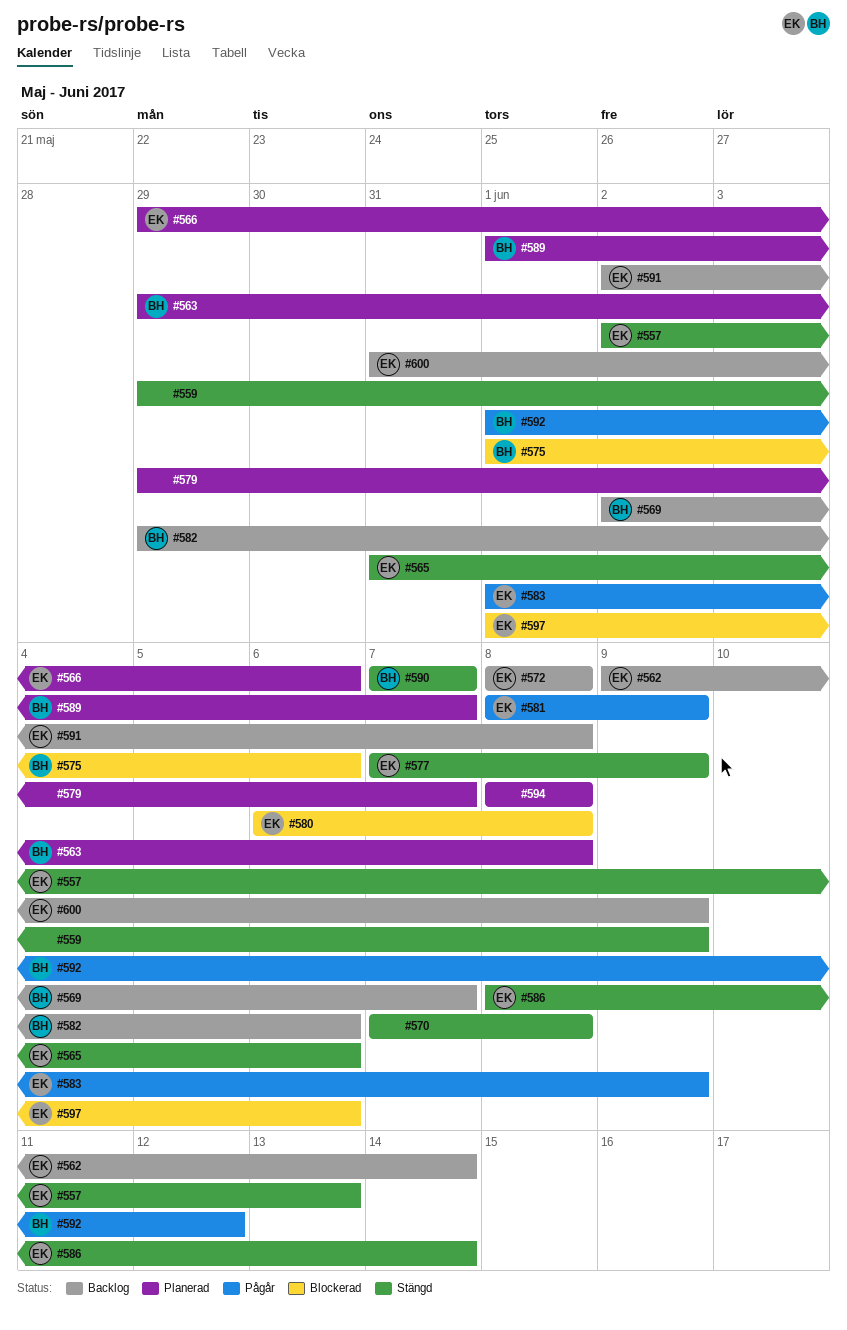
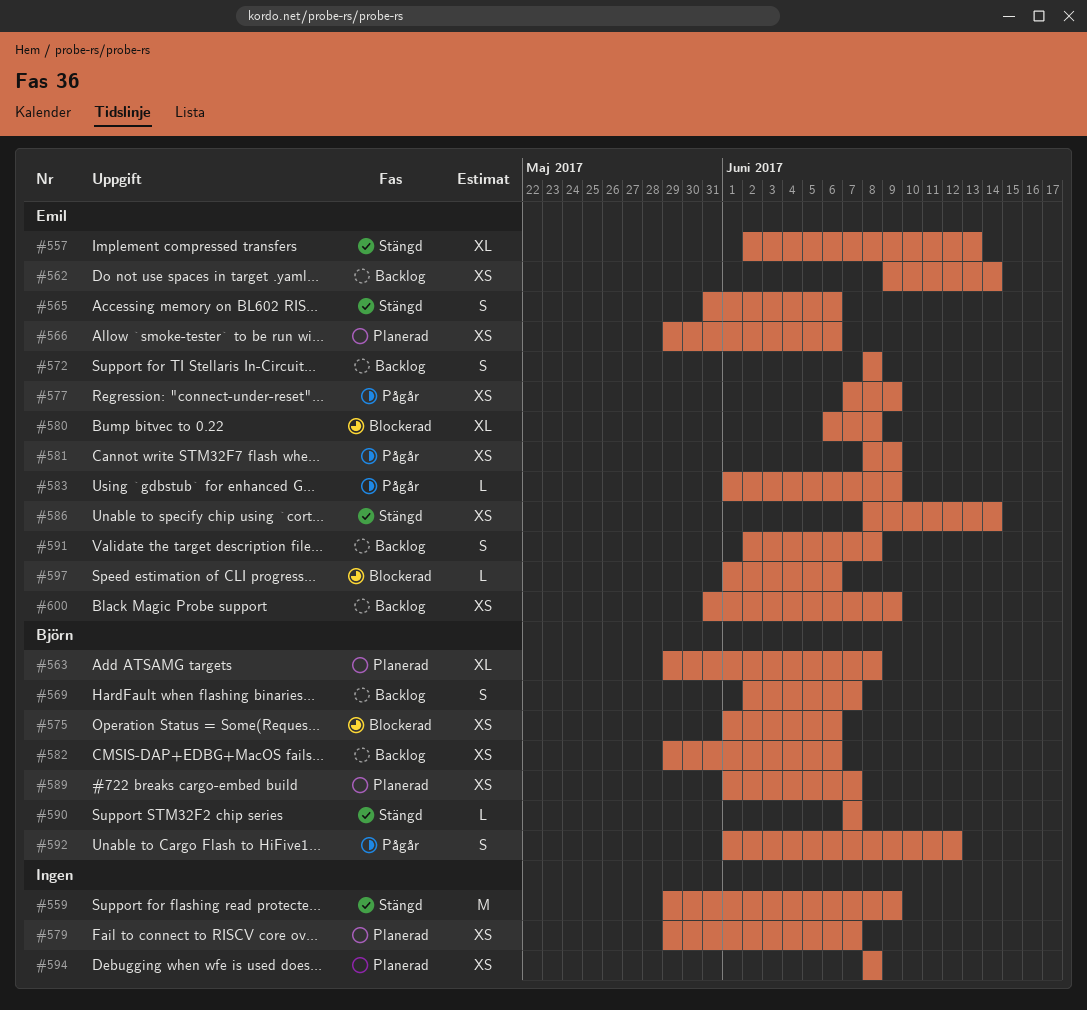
#570: present -> none
#577, status: Stängd -> Pågår

